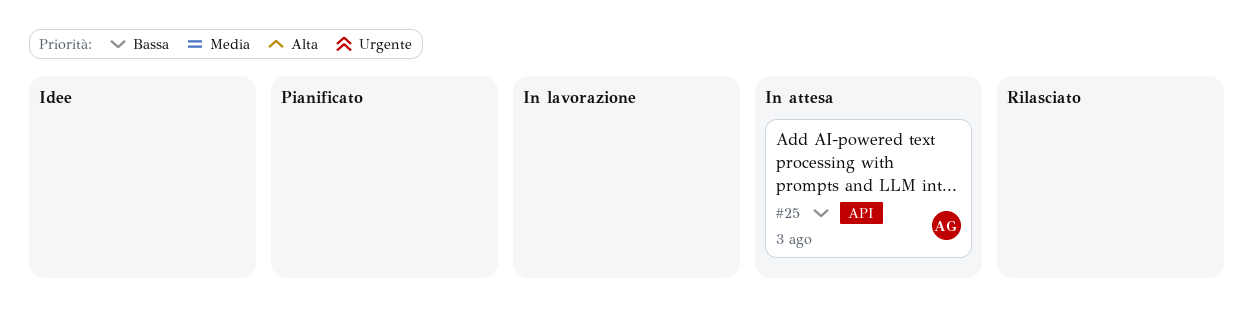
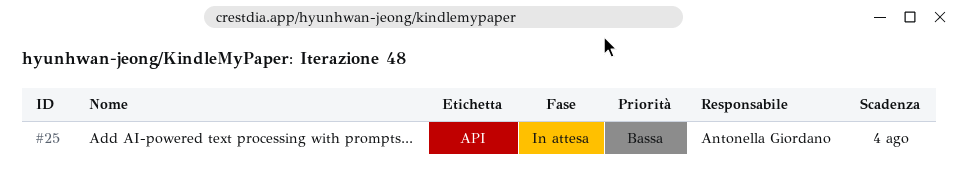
#25, due: Aug 3 -> Aug 4

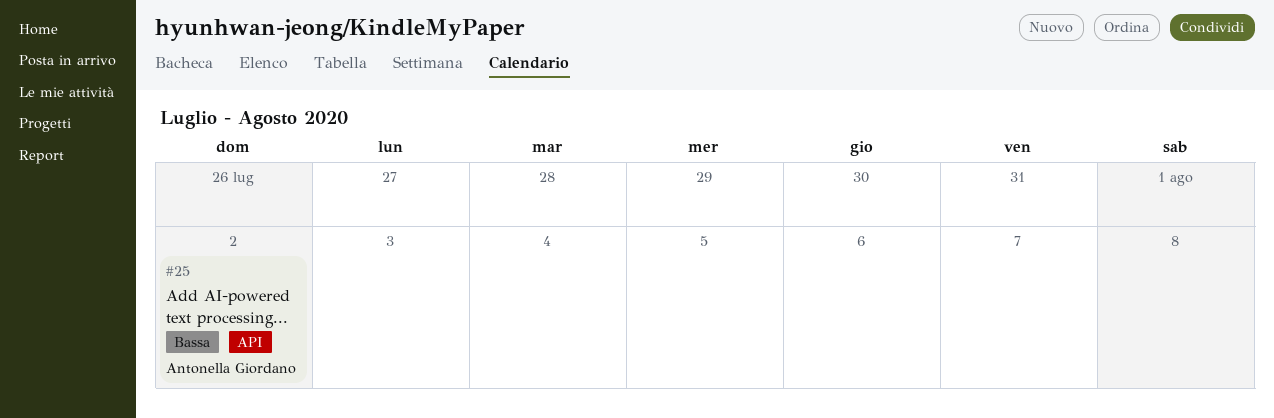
#25, due: Aug 4 -> Aug 2

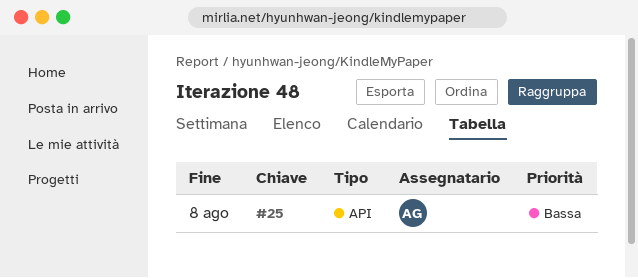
#25, due: Aug 2 -> Aug 8

